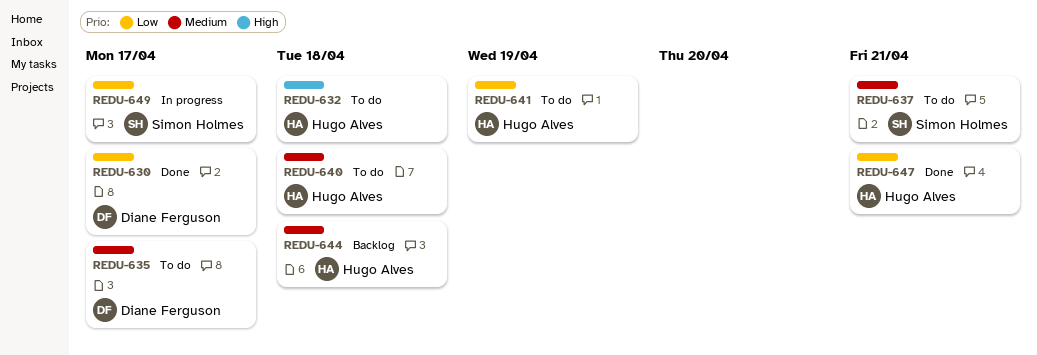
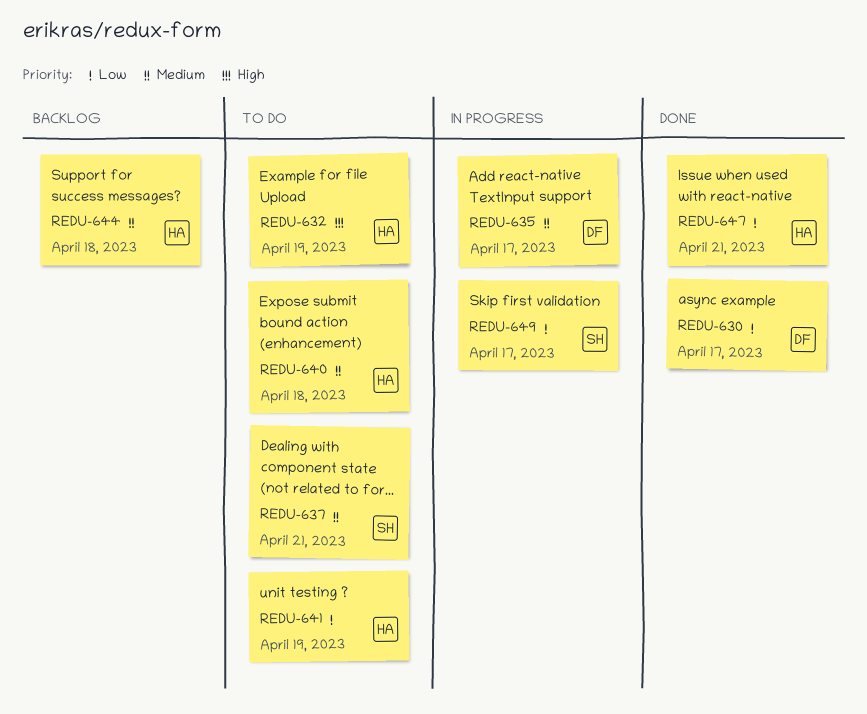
REDU-632, due: Apr 18 -> Apr 19
REDU-635, status: To do -> In progress

